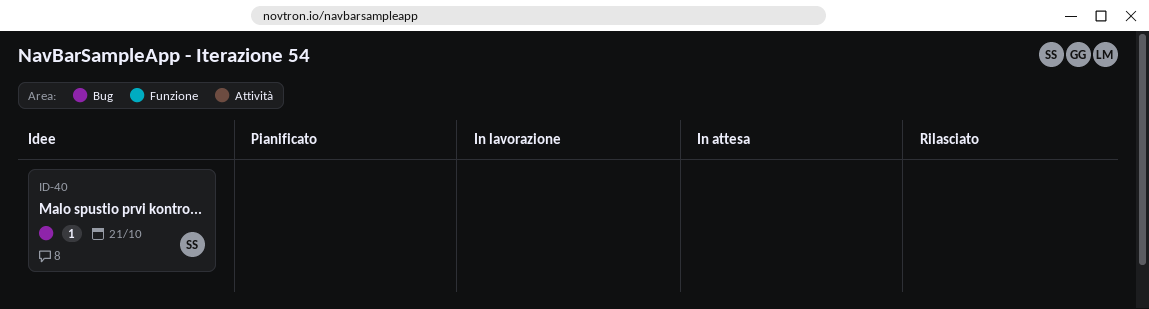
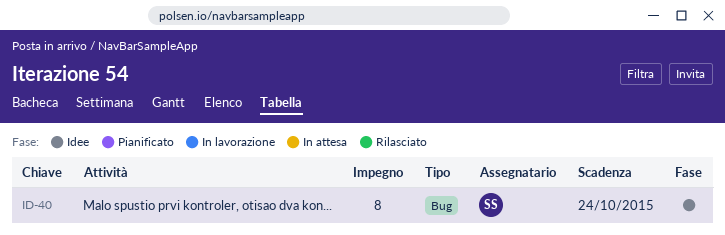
ID-40, estimate: 1 -> 8
ID-40, due: Oct 21 -> Oct 24

